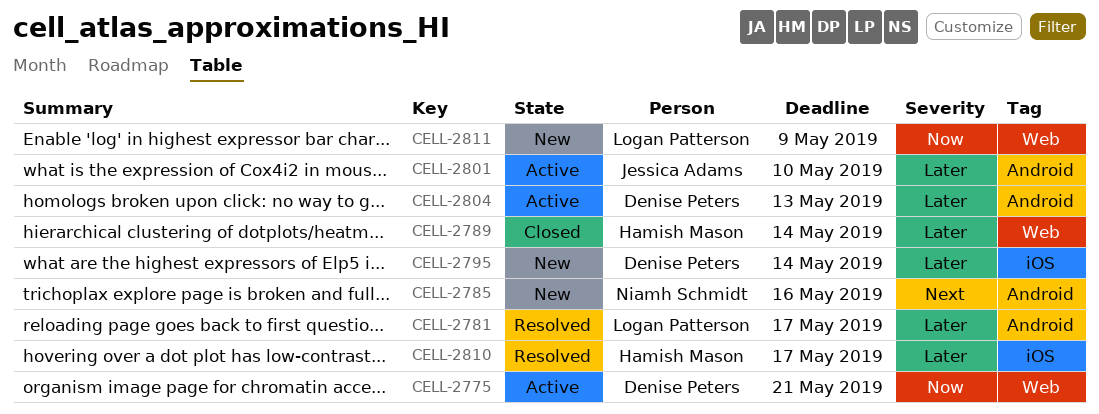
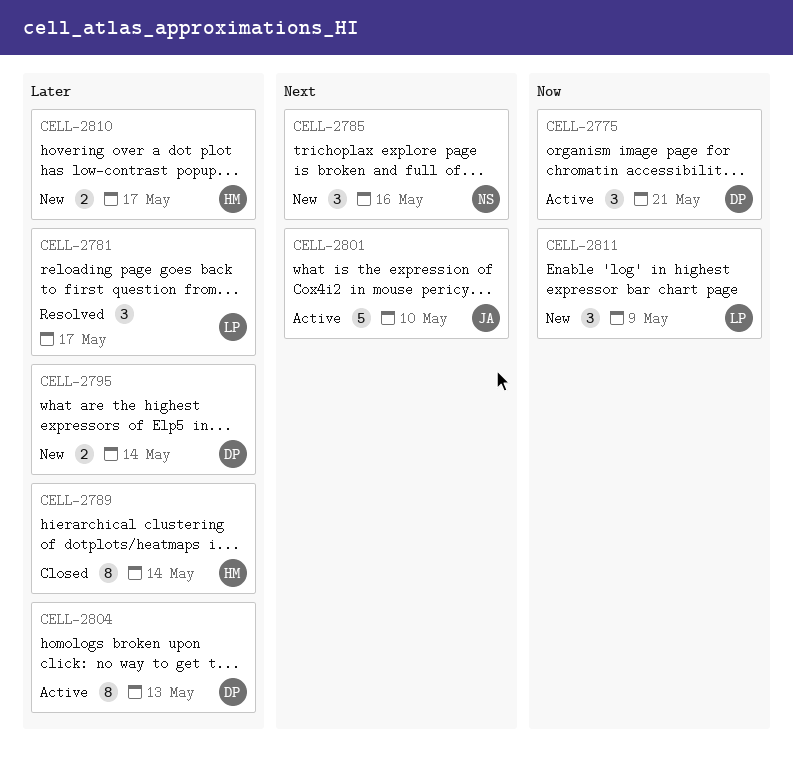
CELL-2801, priority: Later -> Next
CELL-2810, status: Resolved -> New

